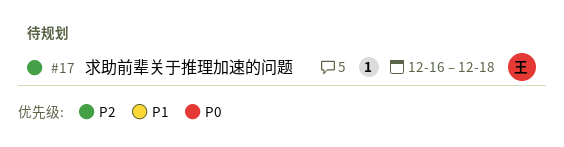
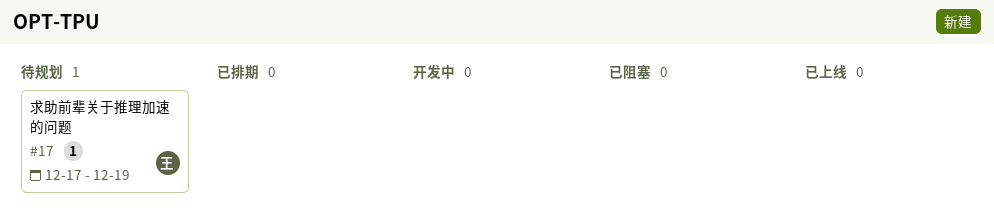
#17, start: Dec 16 -> Dec 17
#17, due: Dec 18 -> Dec 19

